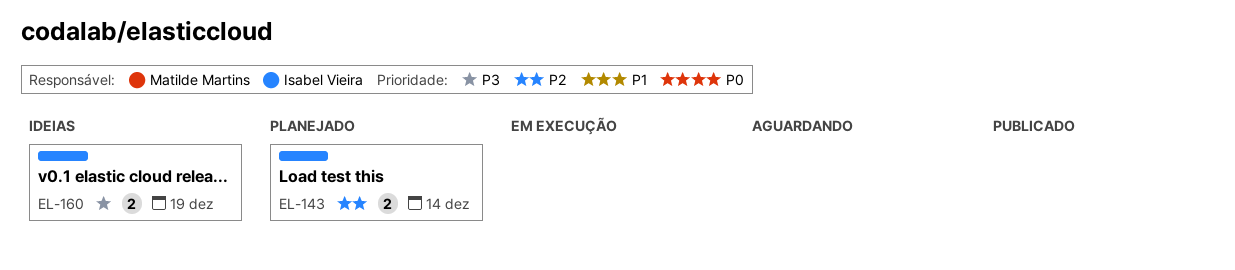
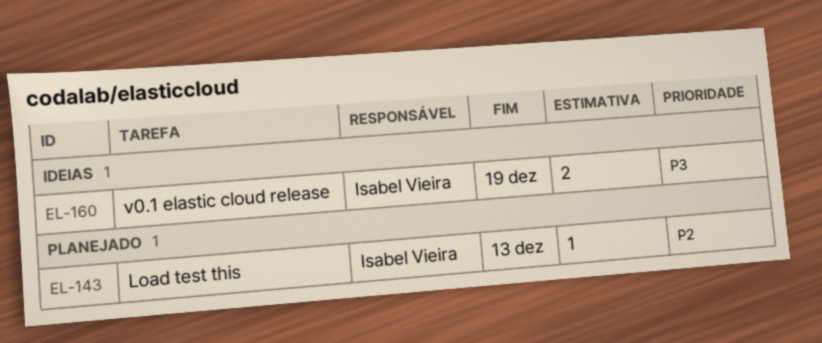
EL-143, estimate: 2 -> 1
EL-143, due: Dec 14 -> Dec 13

